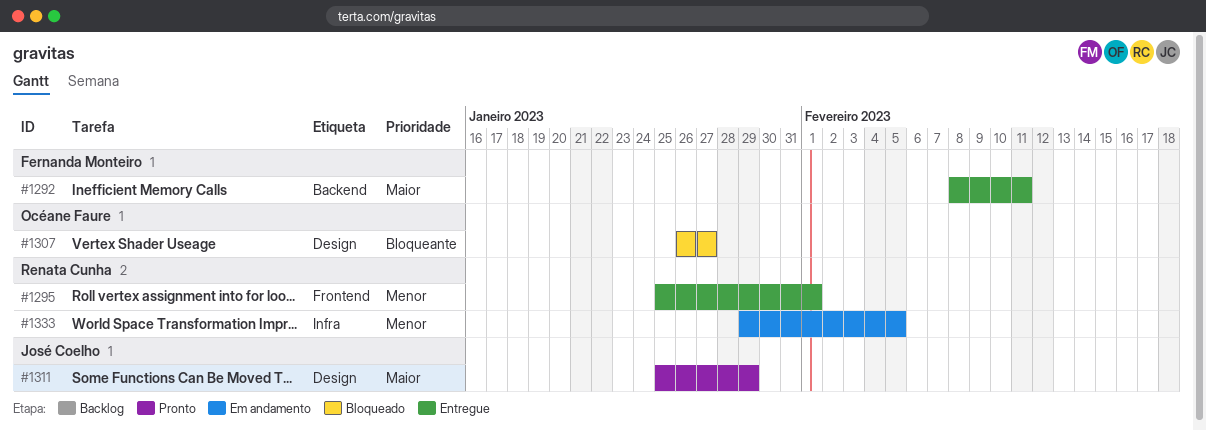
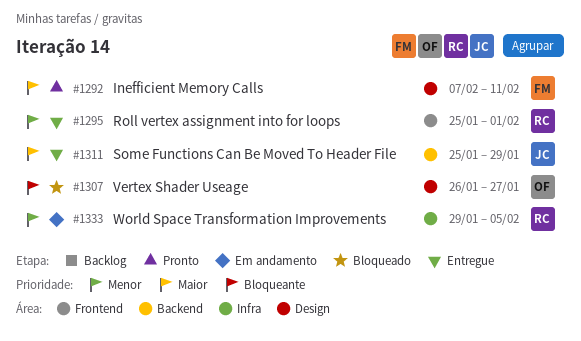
#1292, status: Entregue -> Pronto
#1292, label: Backend -> Design
#1292, start: Feb 8 -> Feb 7
#1311, status: Pronto -> Entregue
#1311, label: Design -> Backend

